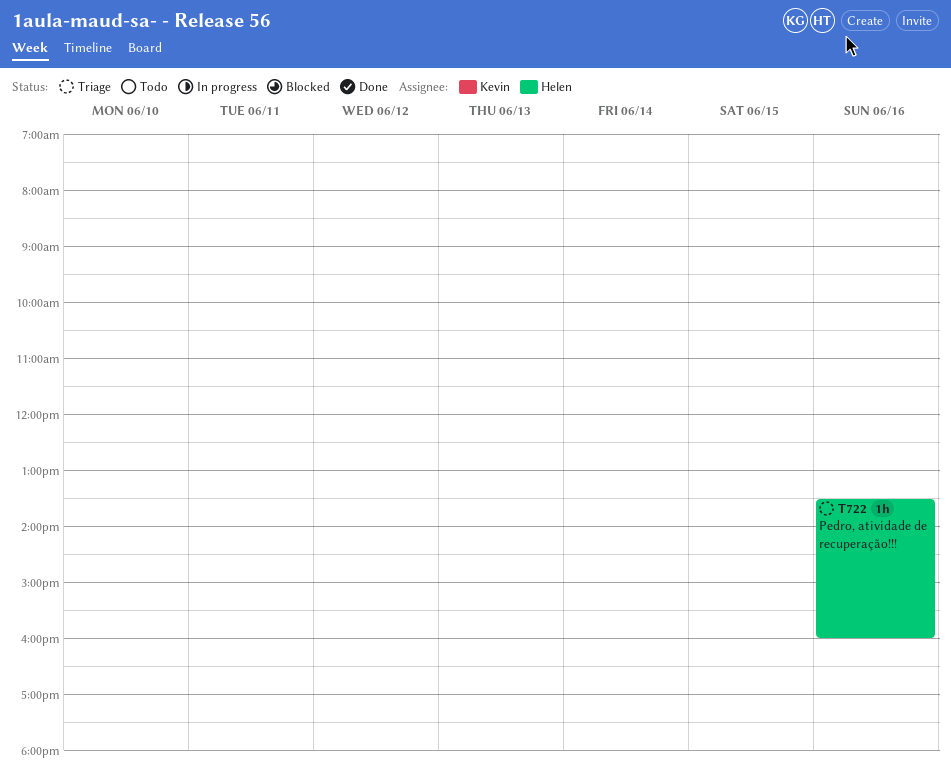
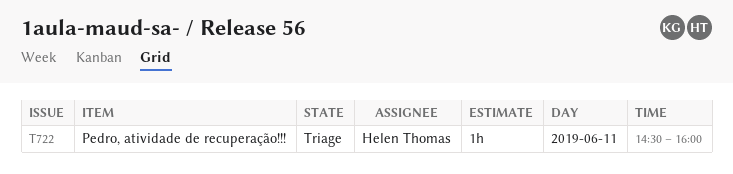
T722, day: Jun 16 -> Jun 11
T722, begins: 13:30 -> 14:30

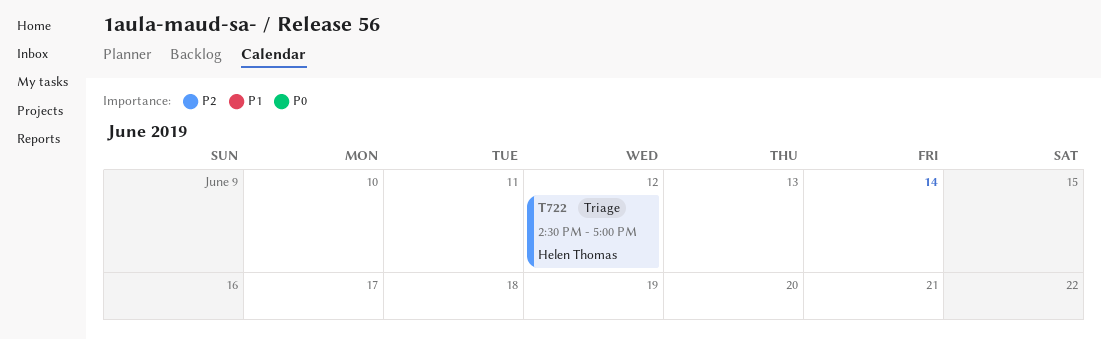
T722, day: Jun 11 -> Jun 12
T722, ends: 16:00 -> 17:00

